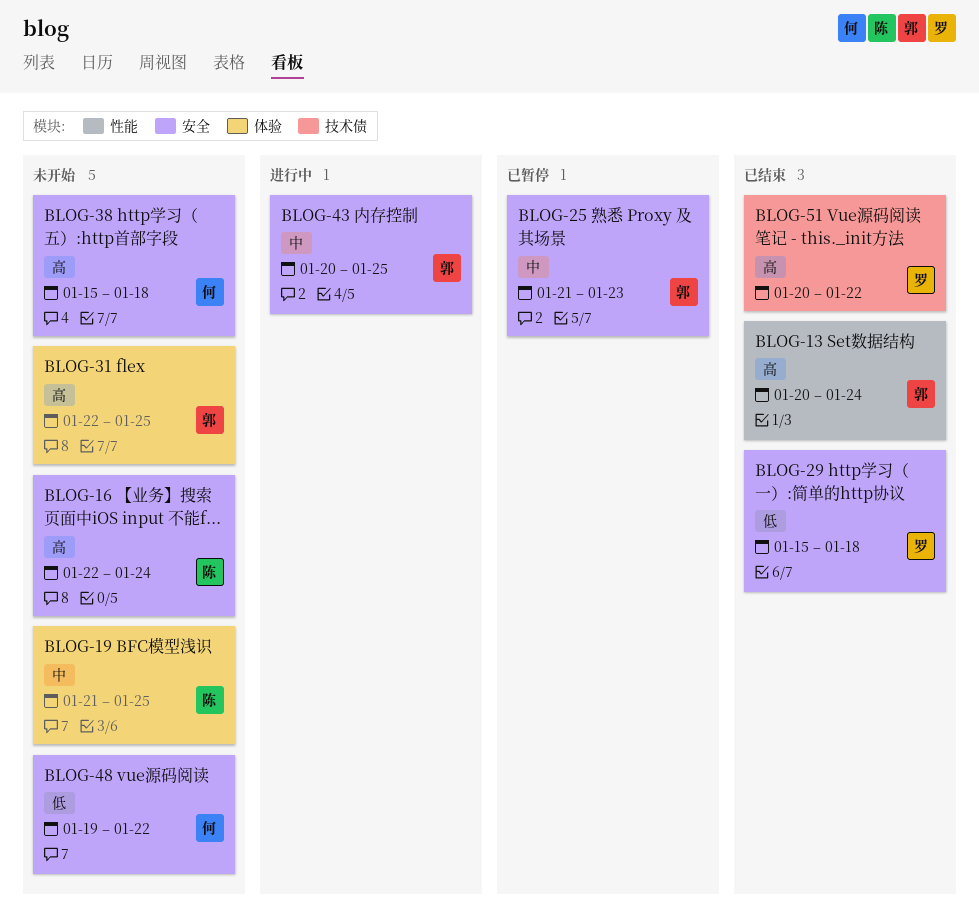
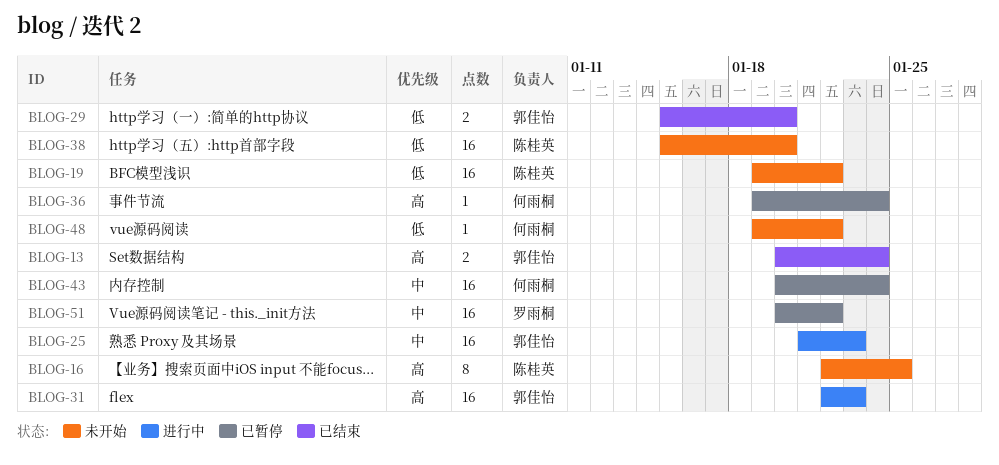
BLOG-16, due: Jan 24 -> Jan 25
BLOG-19, priority: 中 -> 低
BLOG-19, start: Jan 21 -> Jan 19
BLOG-19, due: Jan 25 -> Jan 22
BLOG-25, status: 已暂停 -> 进行中
BLOG-29, owner: 罗雨桐 -> 郭佳怡
BLOG-29, due: Jan 18 -> Jan 20
BLOG-31, status: 未开始 -> 进行中
BLOG-31, due: Jan 25 -> Jan 23
BLOG-36: none -> present
BLOG-38, owner: 何雨桐 -> 陈桂英
BLOG-38, priority: 高 -> 低
BLOG-38, due: Jan 18 -> Jan 20
BLOG-43, status: 进行中 -> 已暂停
BLOG-43, owner: 郭佳怡 -> 何雨桐
BLOG-43, due: Jan 25 -> Jan 24
BLOG-51, status: 已结束 -> 已暂停
BLOG-51, priority: 高 -> 中

